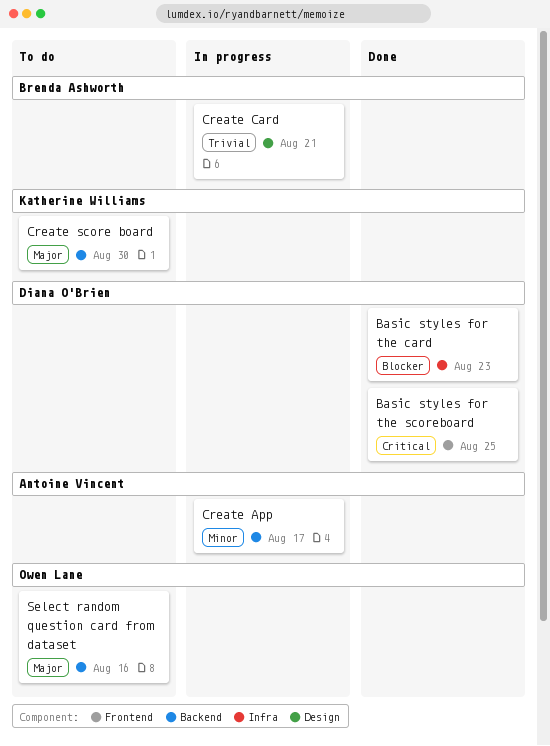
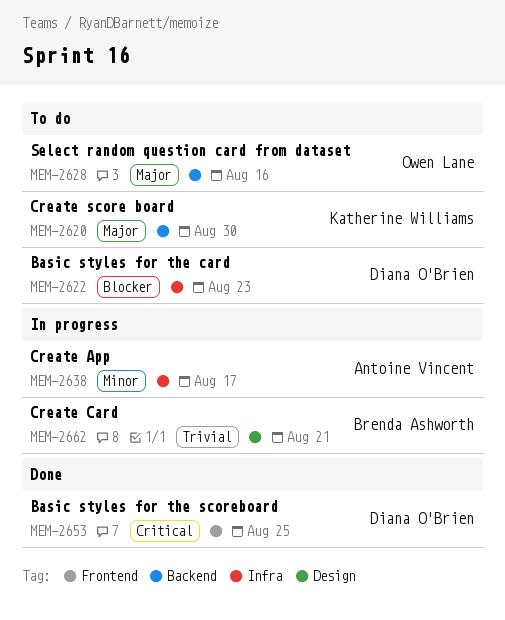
Basic styles for the card, status: Done -> To do
Create App, label: Backend -> Infra

